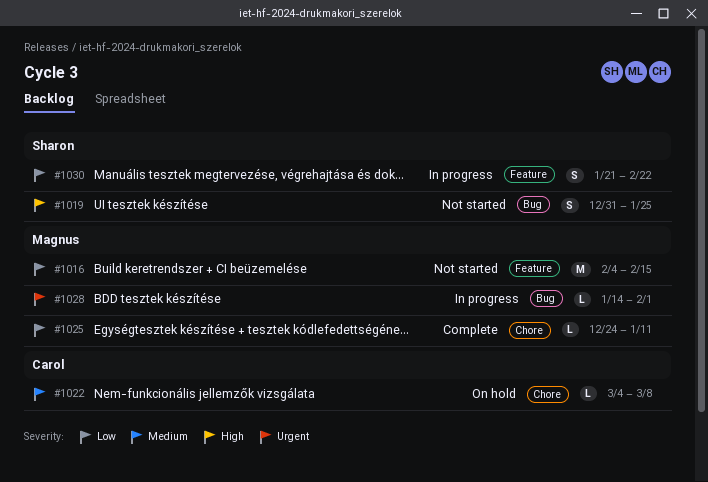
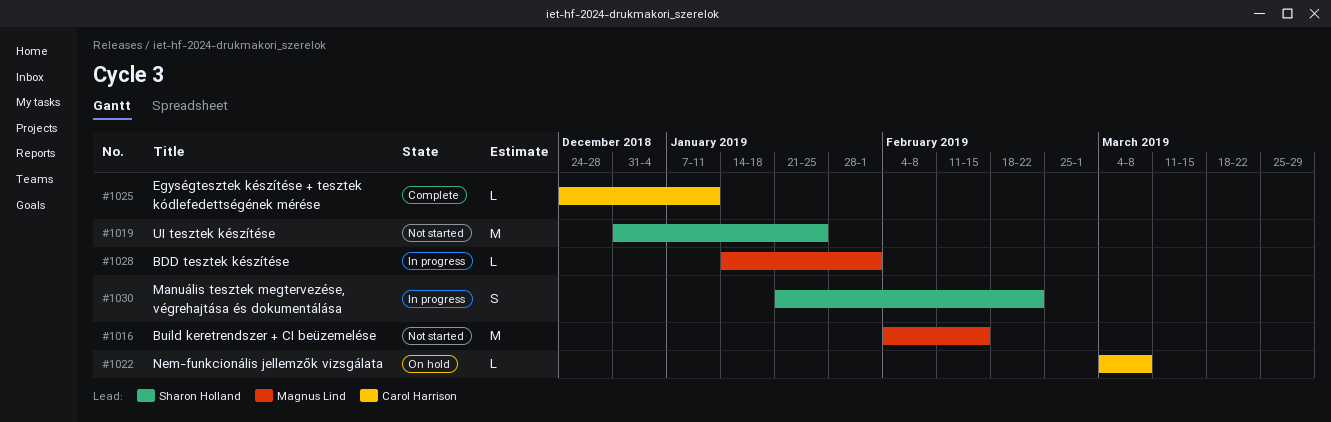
#1019, estimate: S -> M
#1025, owner: Magnus Lind -> Carol Harrison

